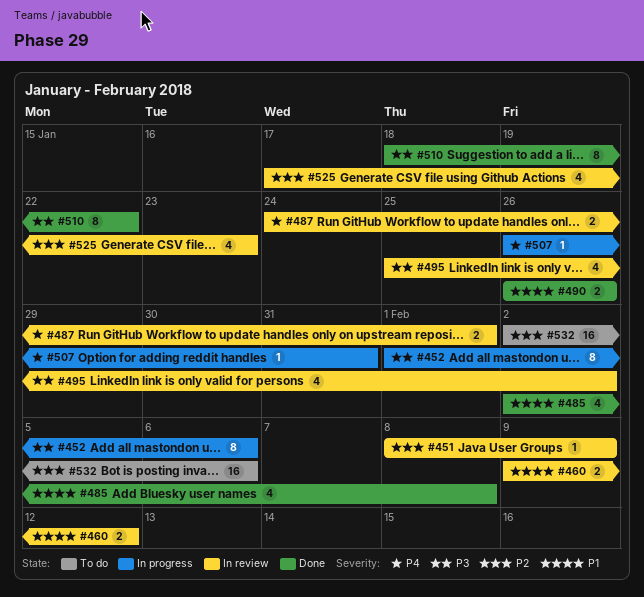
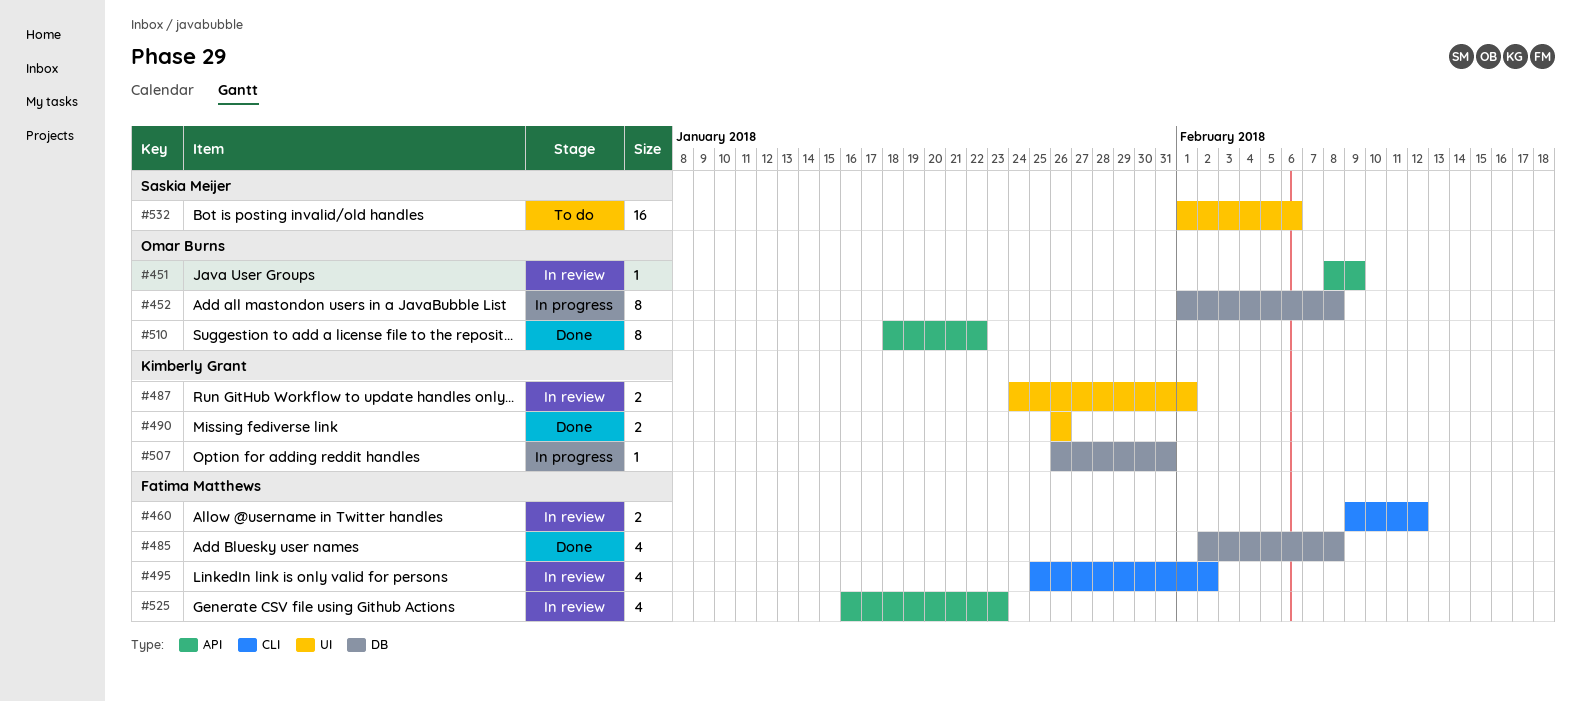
#452, due: Feb 6 -> Feb 8
#525, start: Jan 17 -> Jan 16
#532, start: Feb 2 -> Feb 1

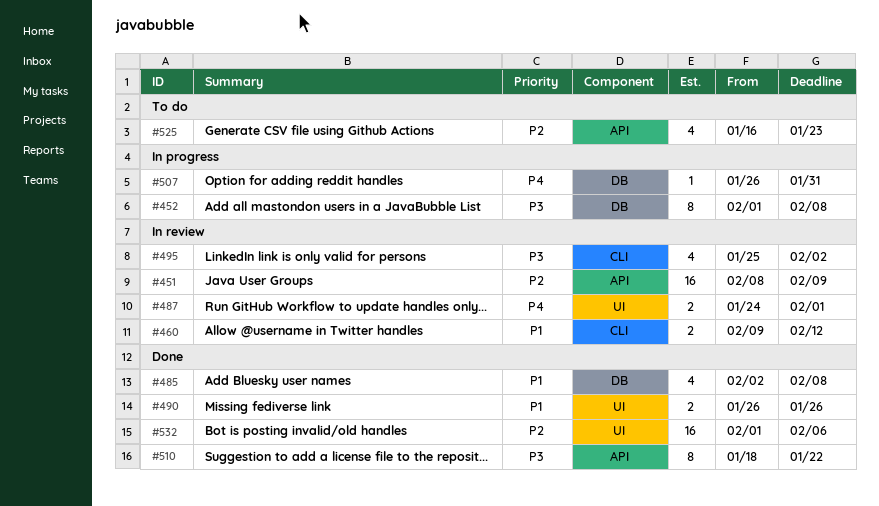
#451, estimate: 1 -> 16
#525, status: In review -> To do
#532, status: To do -> Done

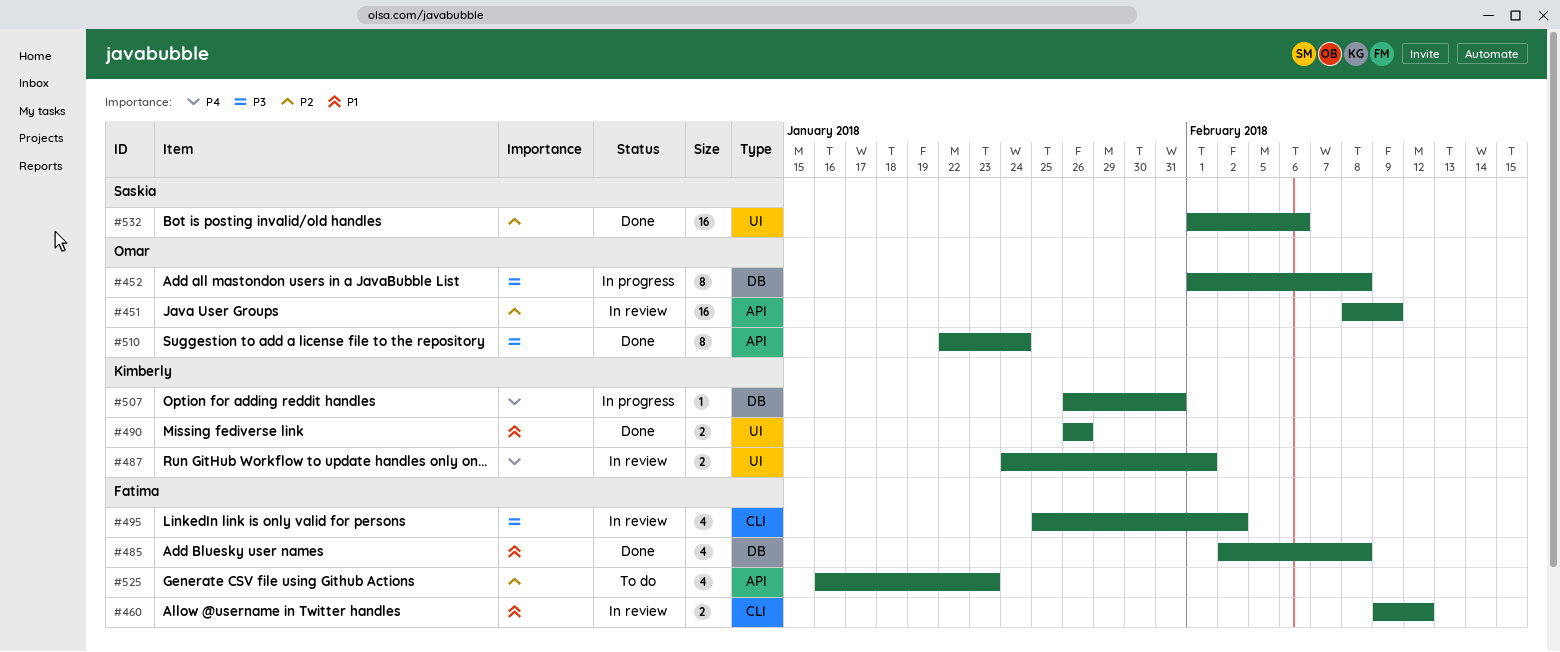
#510, start: Jan 18 -> Jan 22
#510, due: Jan 22 -> Jan 24

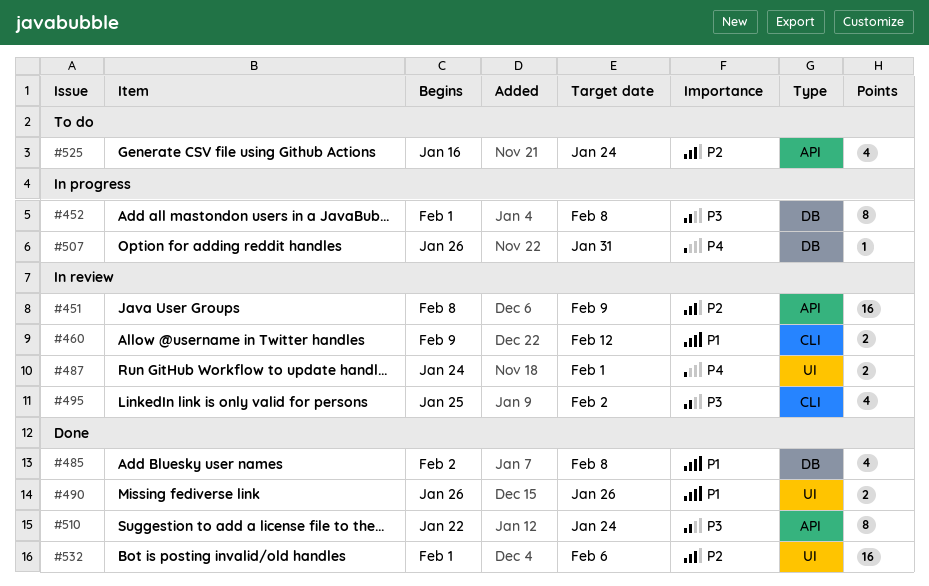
#525, due: Jan 23 -> Jan 24

